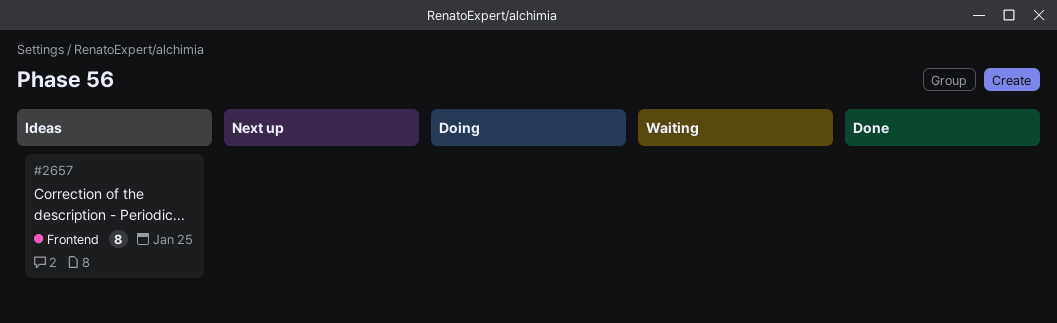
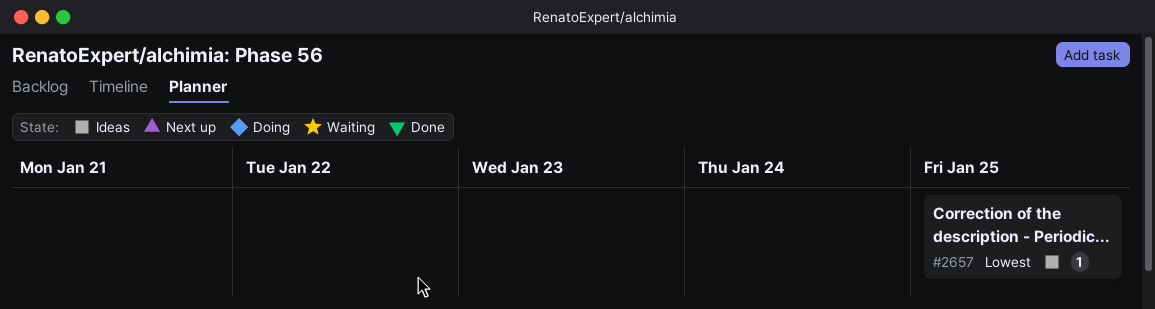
#2657, estimate: 8 -> 1

